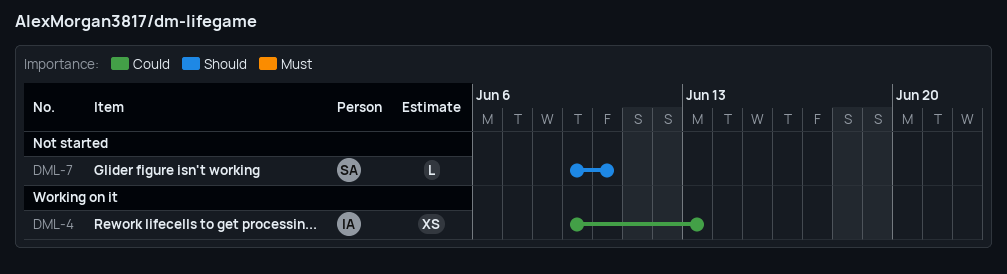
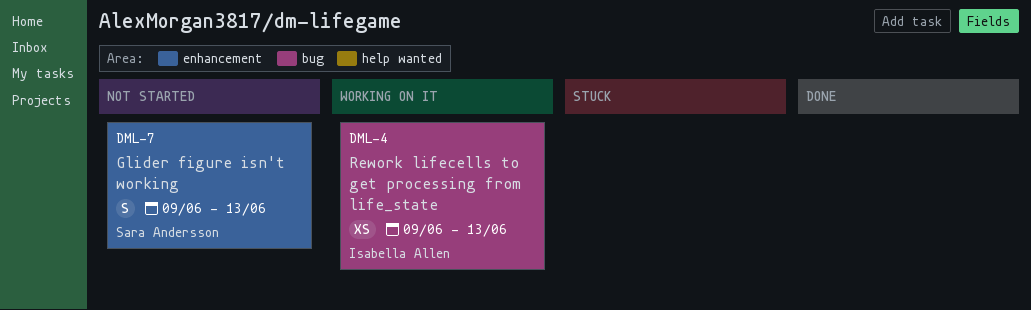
DML-7, estimate: L -> S
DML-7, due: Jun 10 -> Jun 13

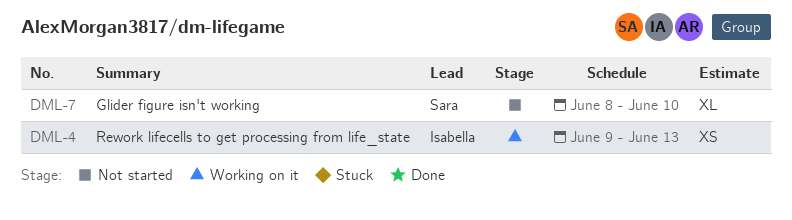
DML-7, estimate: S -> XL
DML-7, start: Jun 9 -> Jun 8
DML-7, due: Jun 13 -> Jun 10

